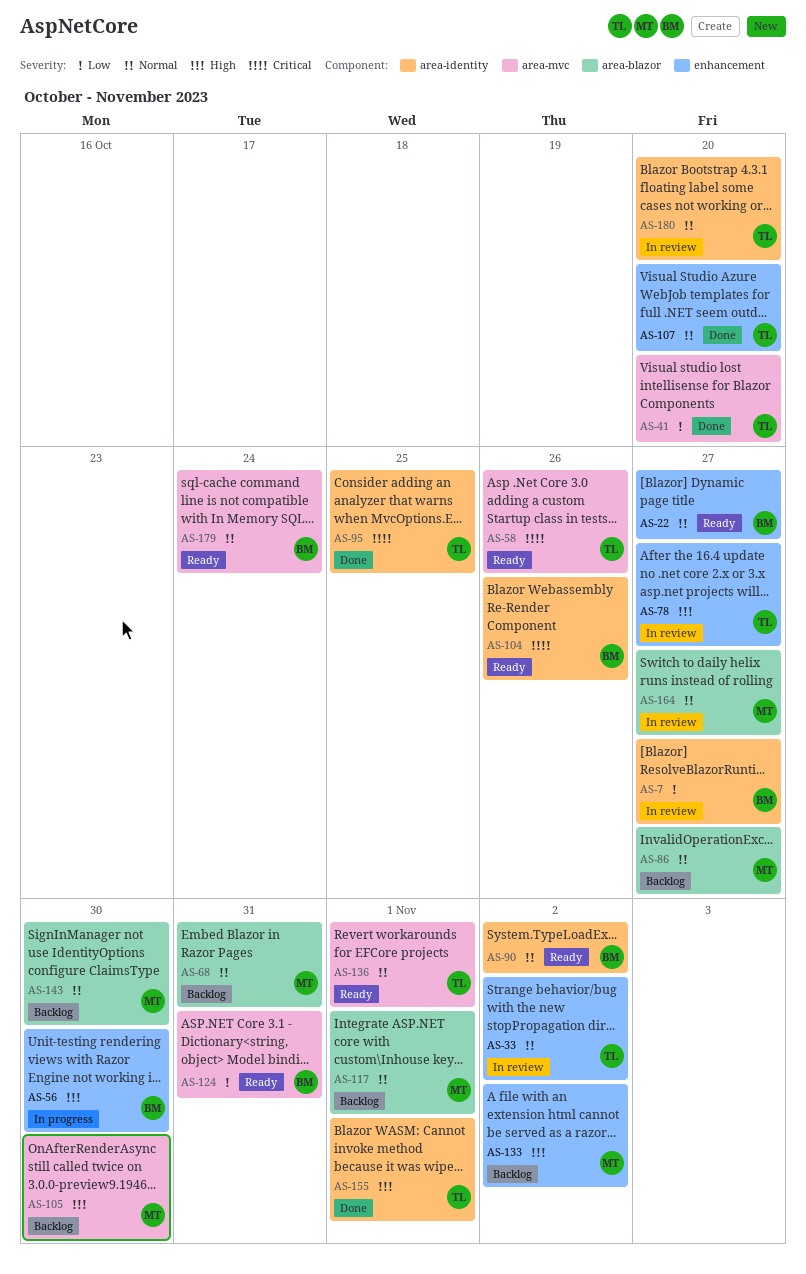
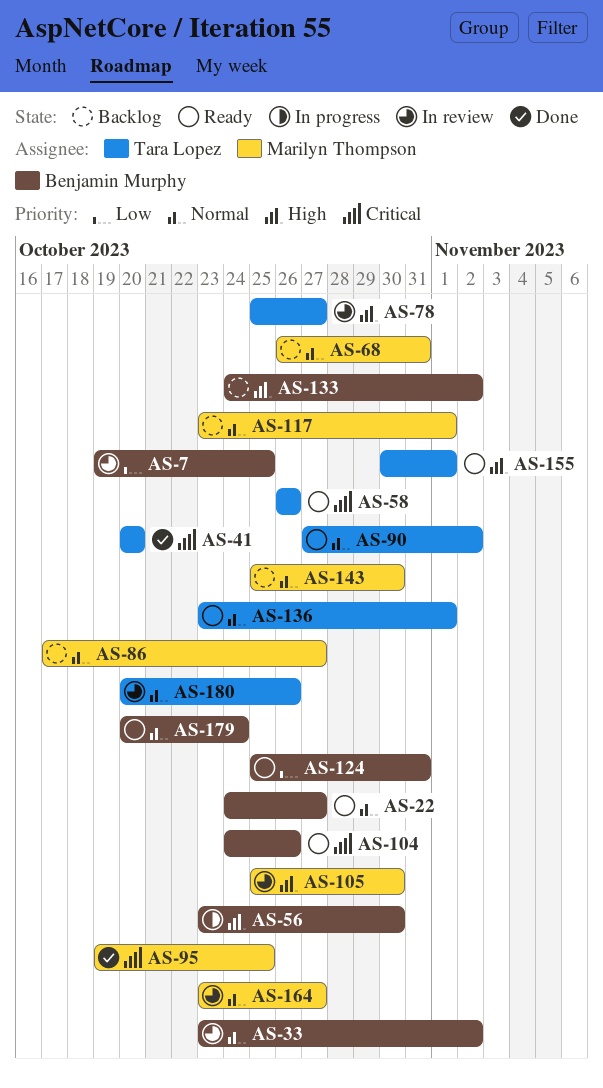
AS-7, due: Oct 27 -> Oct 25
AS-33, owner: Tara Lopez -> Benjamin Murphy
AS-41, priority: Low -> Critical
AS-90, owner: Benjamin Murphy -> Tara Lopez
AS-95, owner: Tara Lopez -> Marilyn Thompson
AS-105, status: Backlog -> In review
AS-107: present -> none
AS-133, owner: Marilyn Thompson -> Benjamin Murphy
AS-155, status: Done -> Ready
AS-180, due: Oct 20 -> Oct 26

